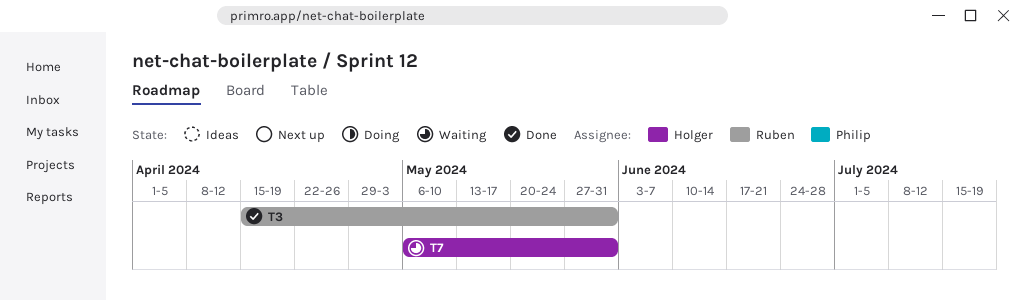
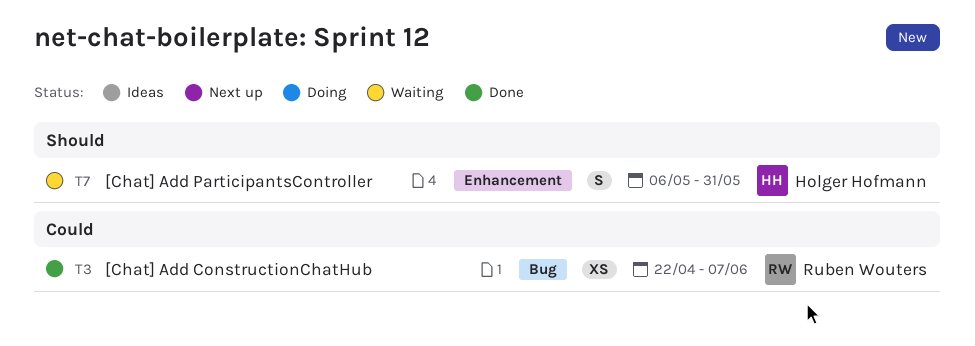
T3, start: Apr 15 -> Apr 22
T3, due: May 31 -> Jun 7

